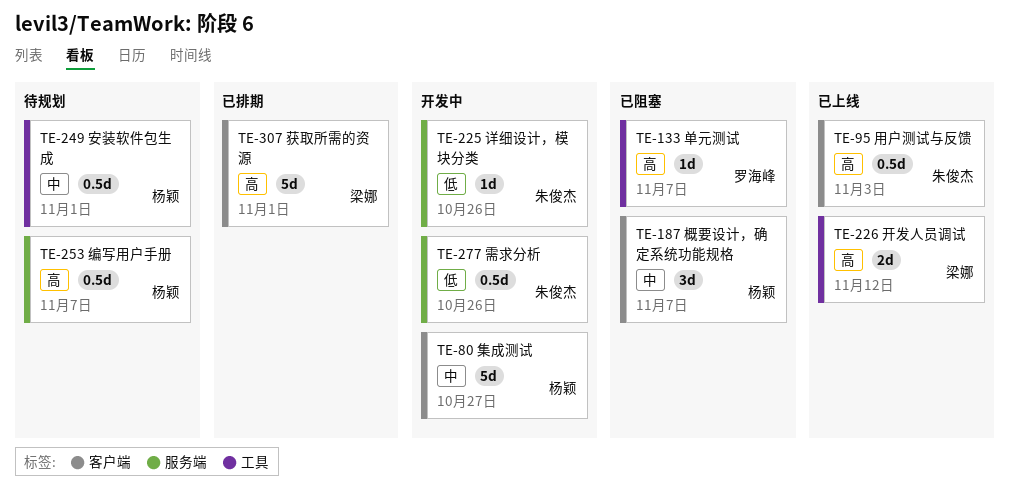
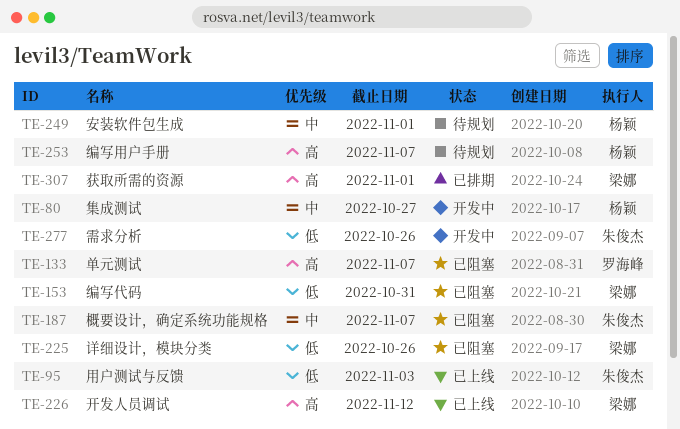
TE-95, priority: 高 -> 低
TE-153: none -> present
TE-187, owner: 杨颖 -> 朱俊杰
TE-225, status: 开发中 -> 已阻塞
TE-225, owner: 朱俊杰 -> 梁娜

